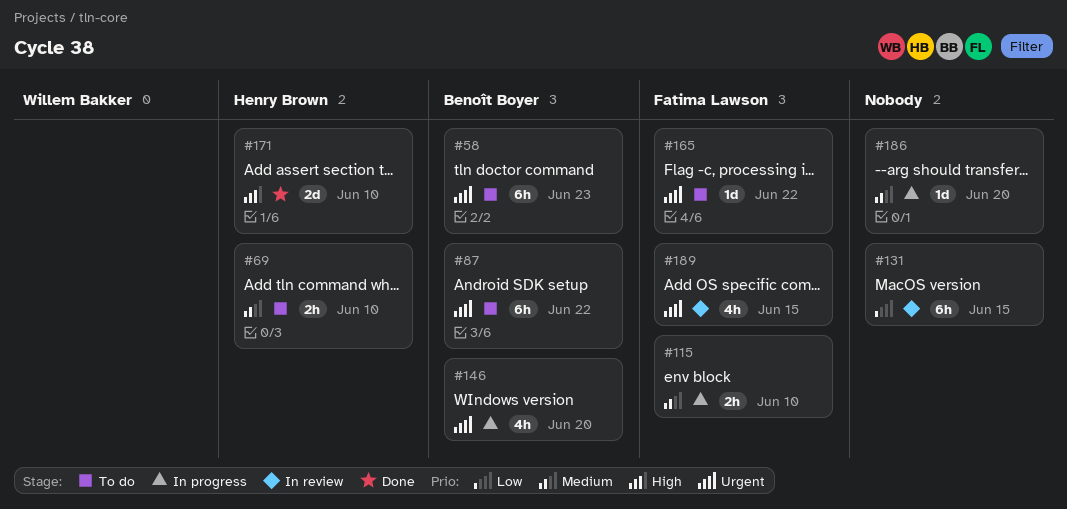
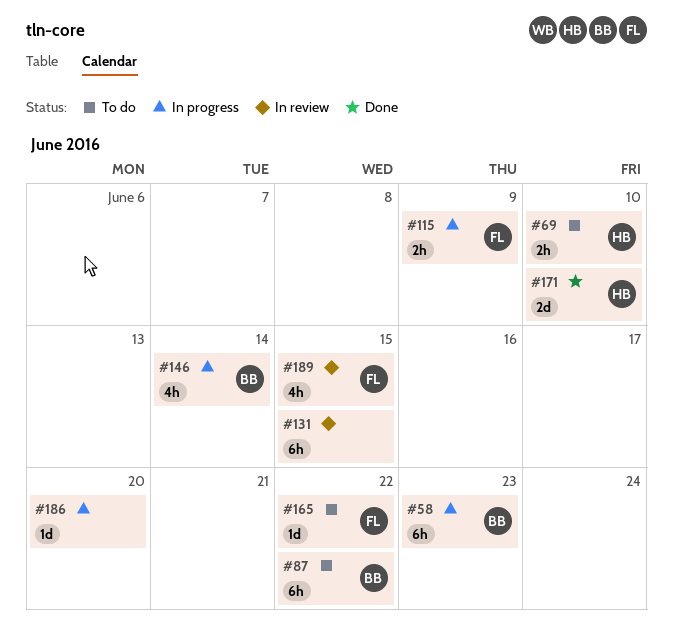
#58, status: To do -> In progress
#115, due: Jun 10 -> Jun 9
#146, due: Jun 20 -> Jun 14

